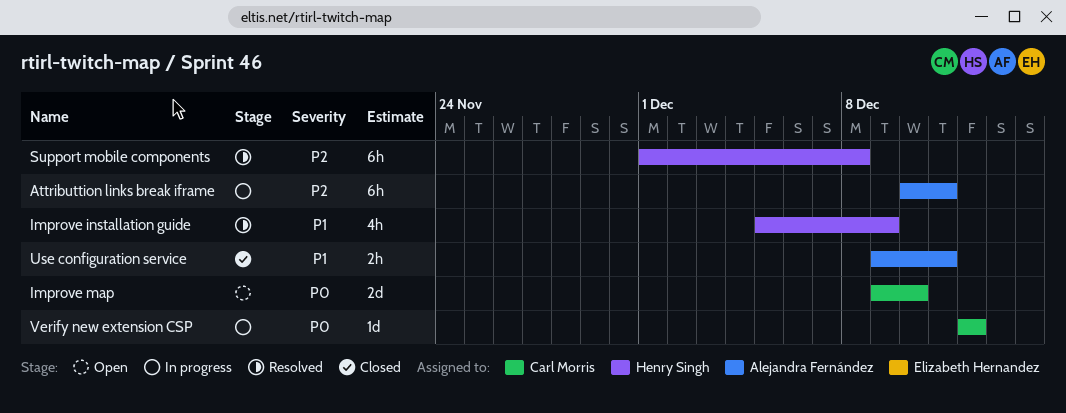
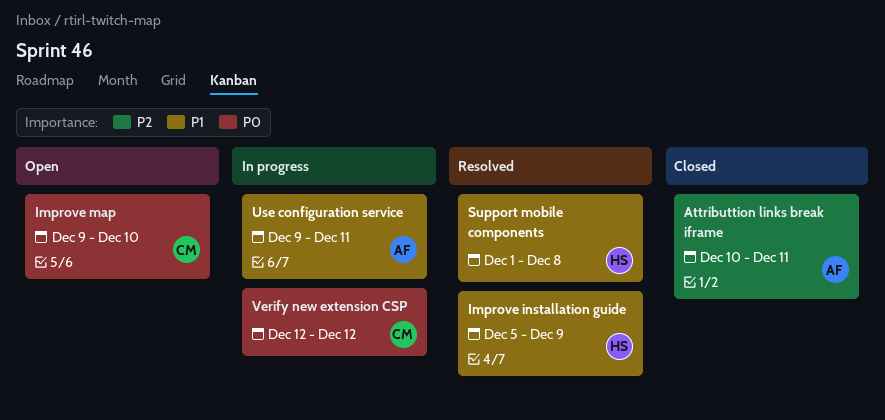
Attributtion links break iframe, status: In progress -> Closed
Support mobile components, priority: P2 -> P1
Use configuration service, status: Closed -> In progress

